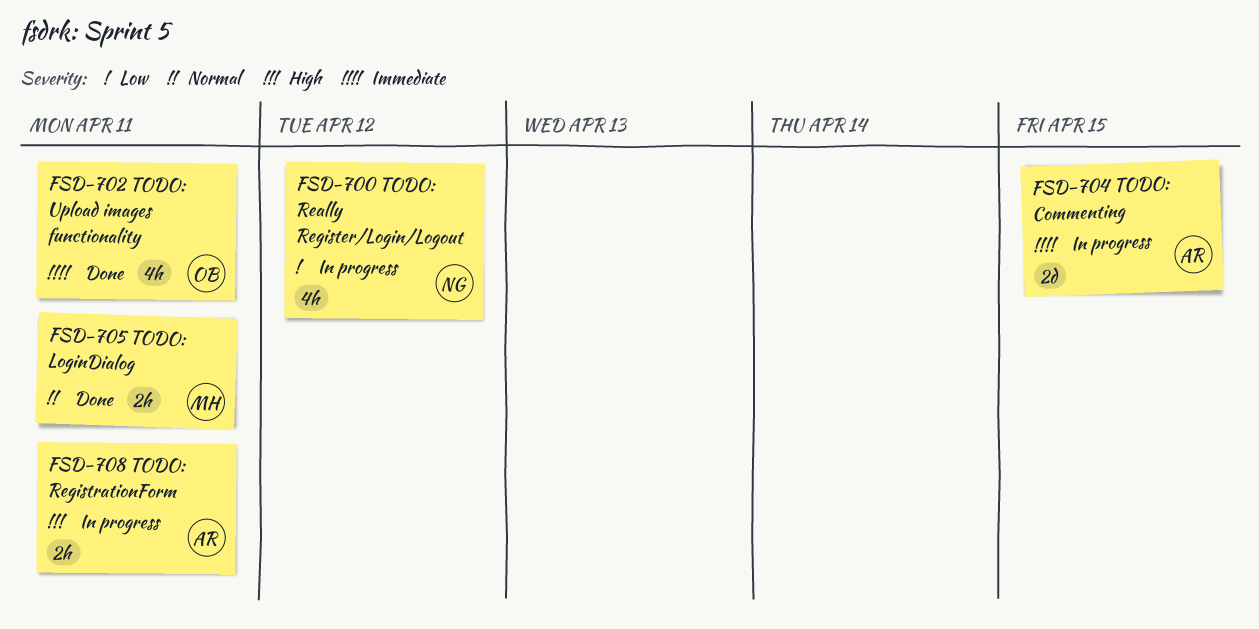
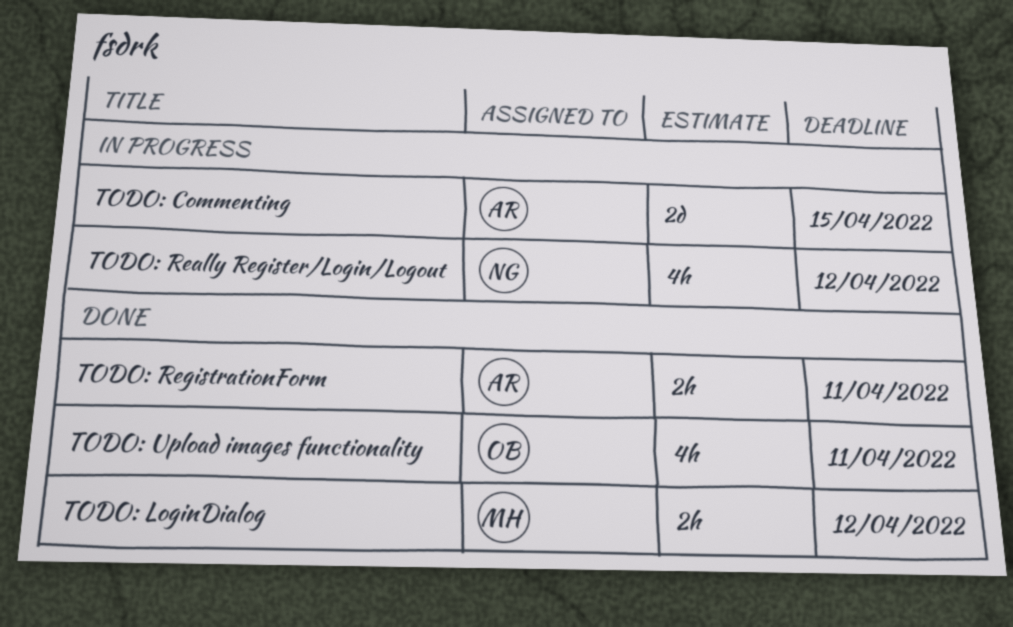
TODO: LoginDialog, due: Apr 11 -> Apr 12
TODO: RegistrationForm, status: In progress -> Done

